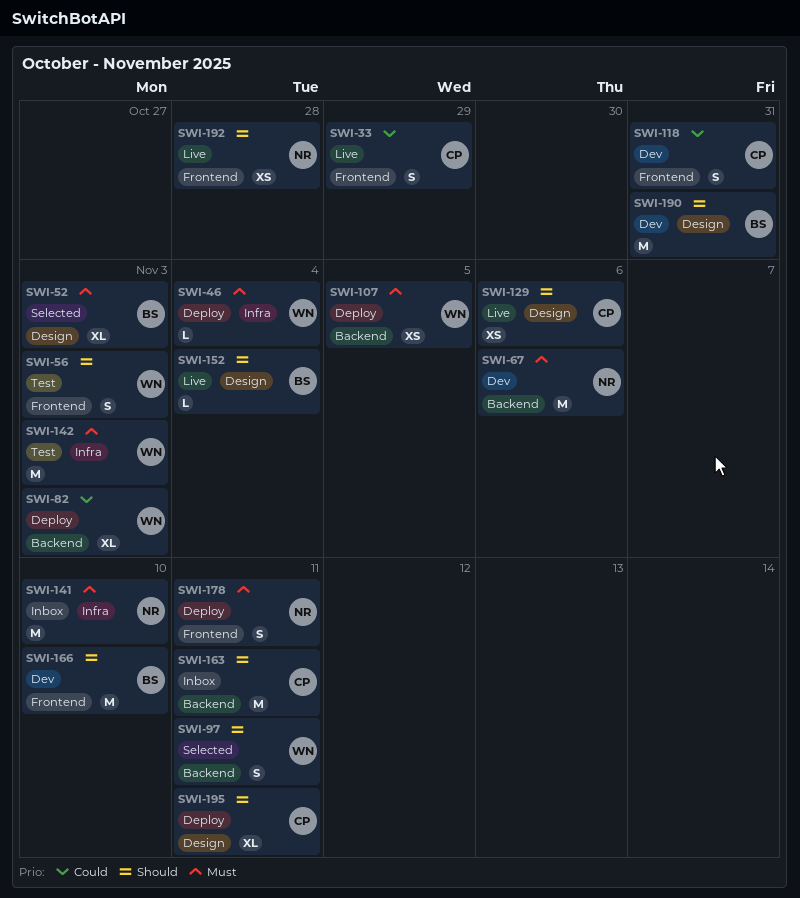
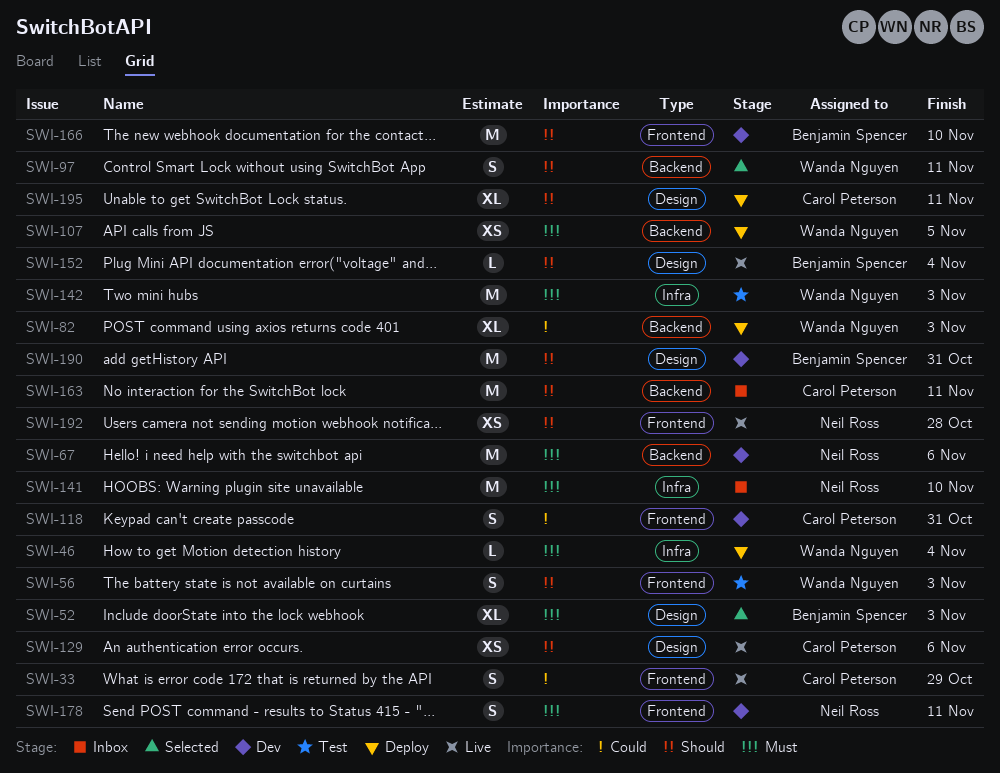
SWI-178, status: Deploy -> Dev

